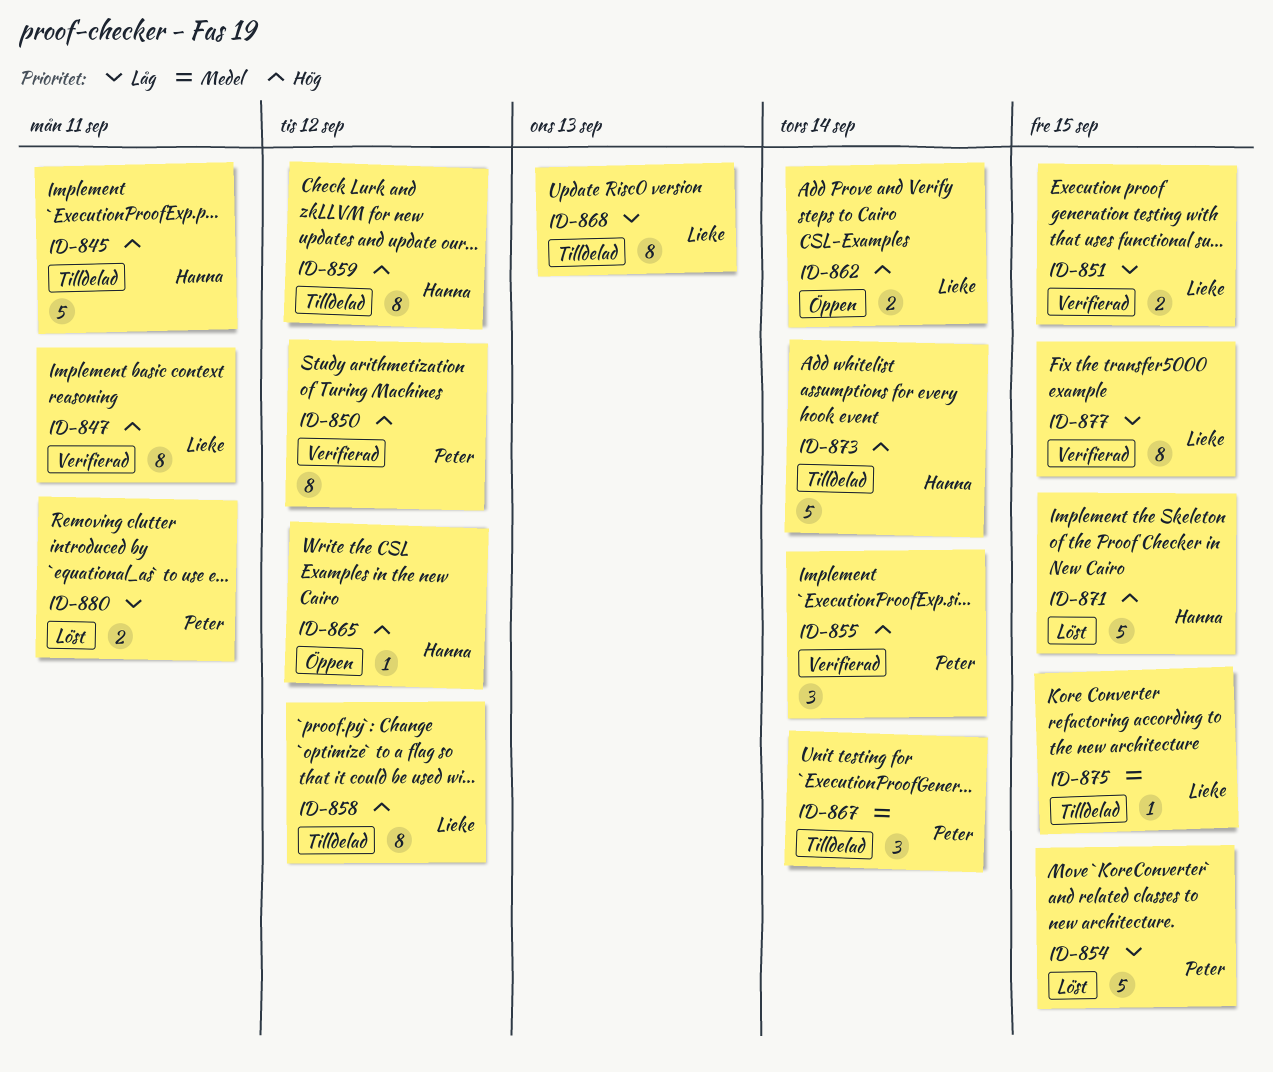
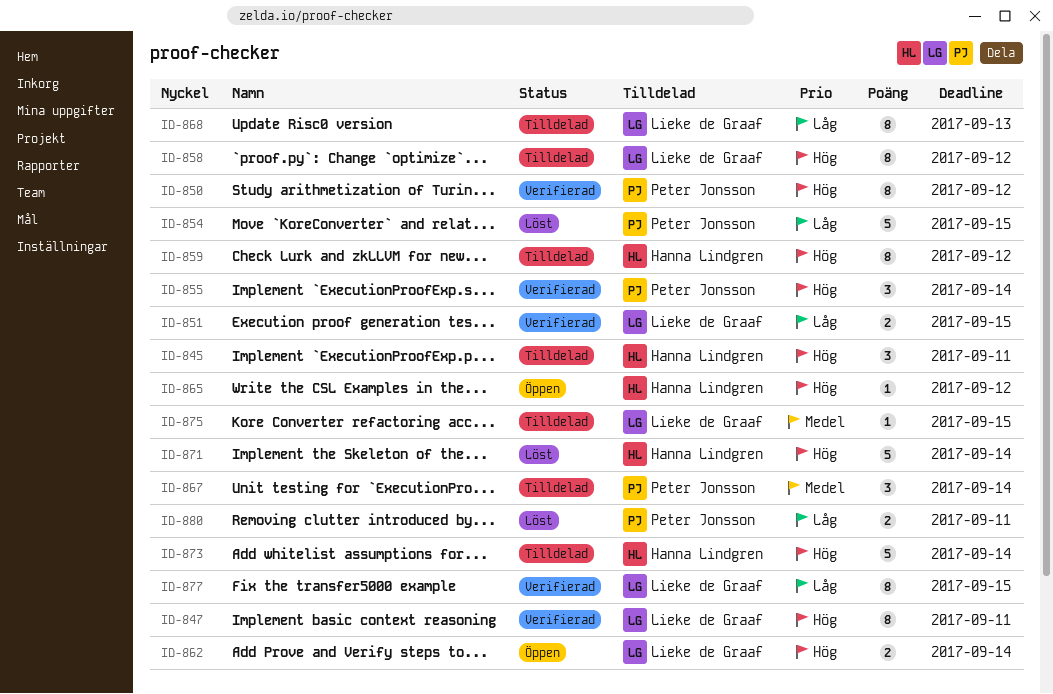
ID-845, estimate: 5 -> 3
ID-871, due: Sep 15 -> Sep 14

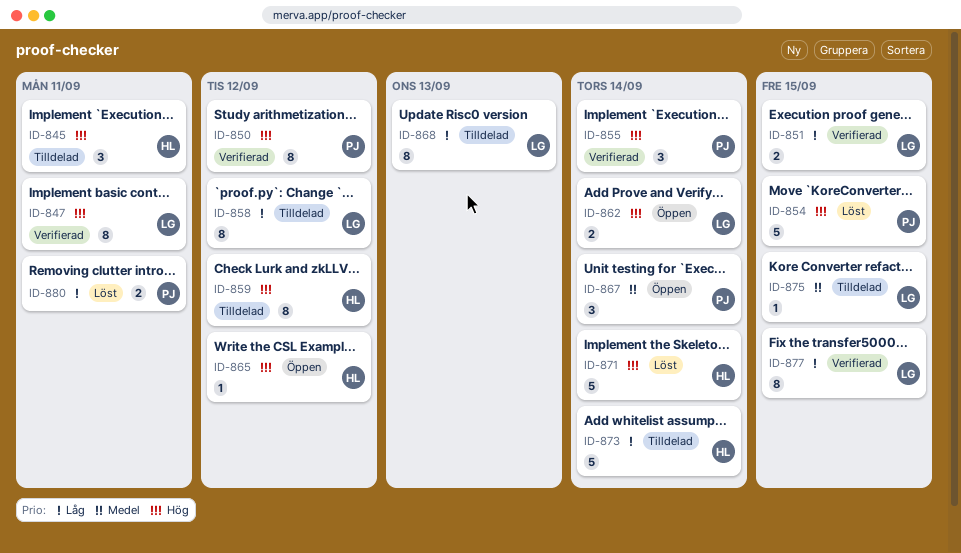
ID-854, priority: Låg -> Hög
ID-858, priority: Hög -> Låg
ID-867, status: Tilldelad -> Öppen
ID-873, priority: Hög -> Låg

